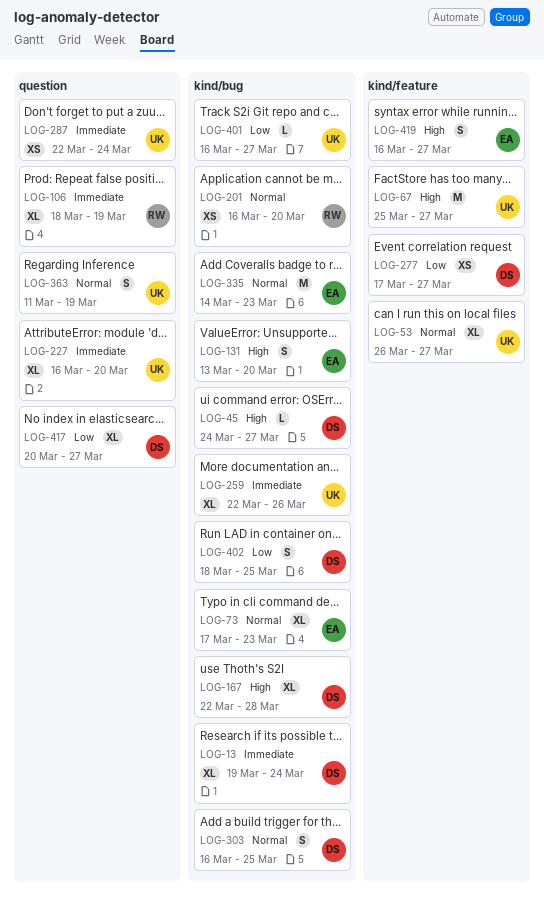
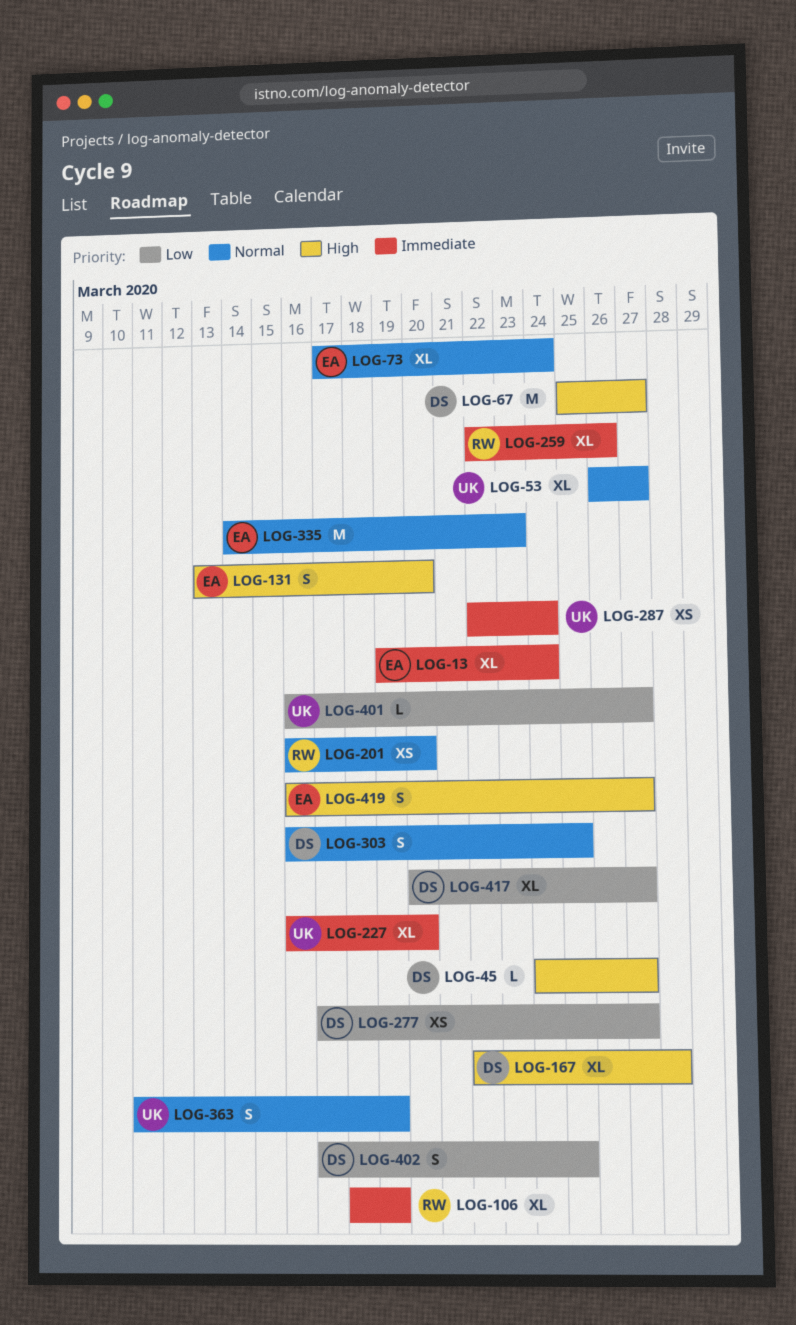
LOG-13, owner: DS -> EA
LOG-67, owner: UK -> DS
LOG-73, due: Mar 23 -> Mar 24
LOG-259, owner: UK -> RW
LOG-402, start: Mar 18 -> Mar 17

